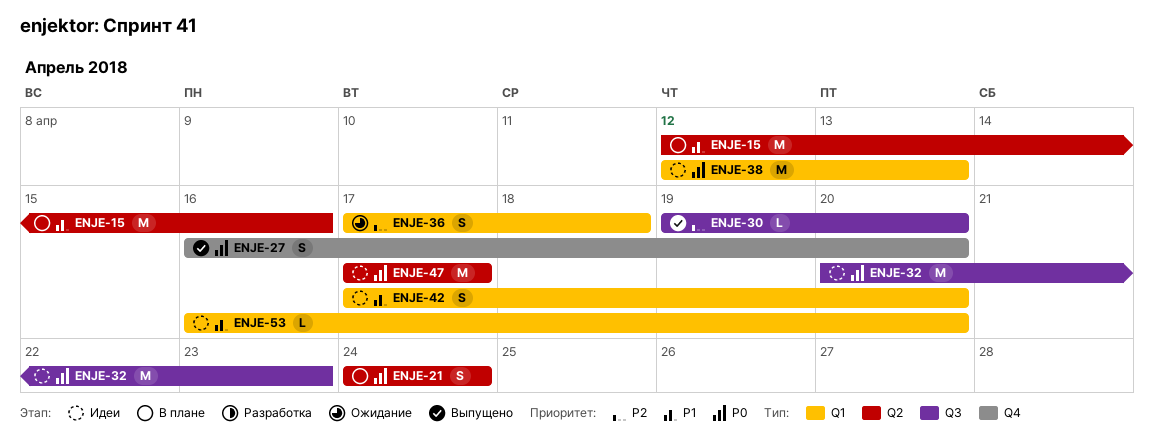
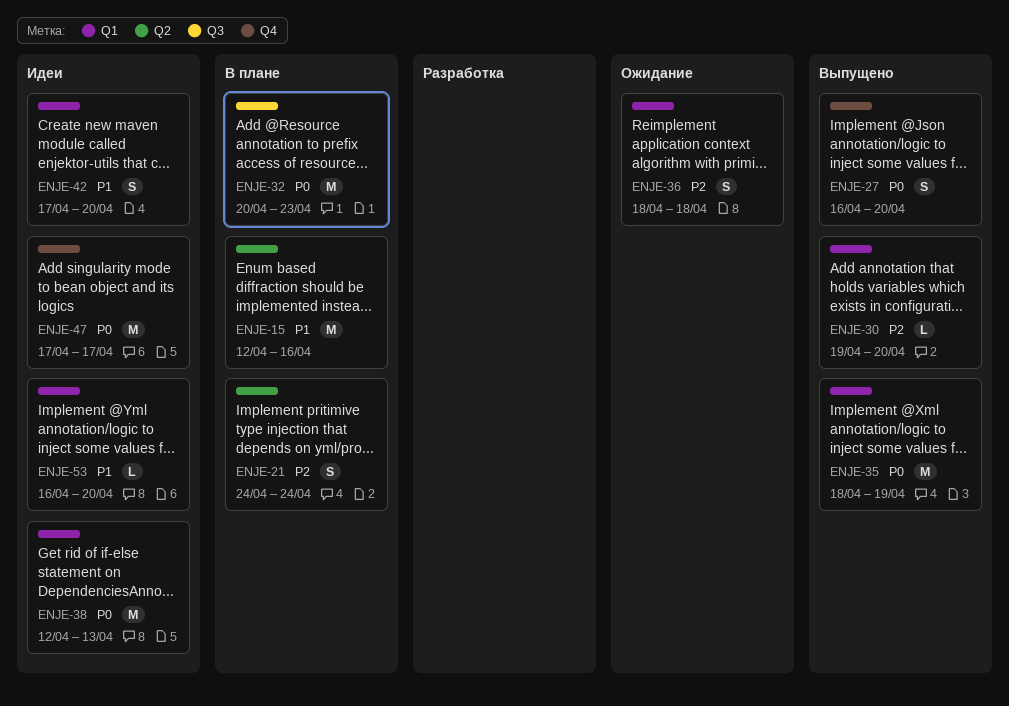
ENJE-21, priority: P0 -> P2
ENJE-30, label: Q3 -> Q1
ENJE-32, status: Идеи -> В плане
ENJE-35: none -> present
ENJE-36, start: Apr 17 -> Apr 18
ENJE-47, label: Q2 -> Q4

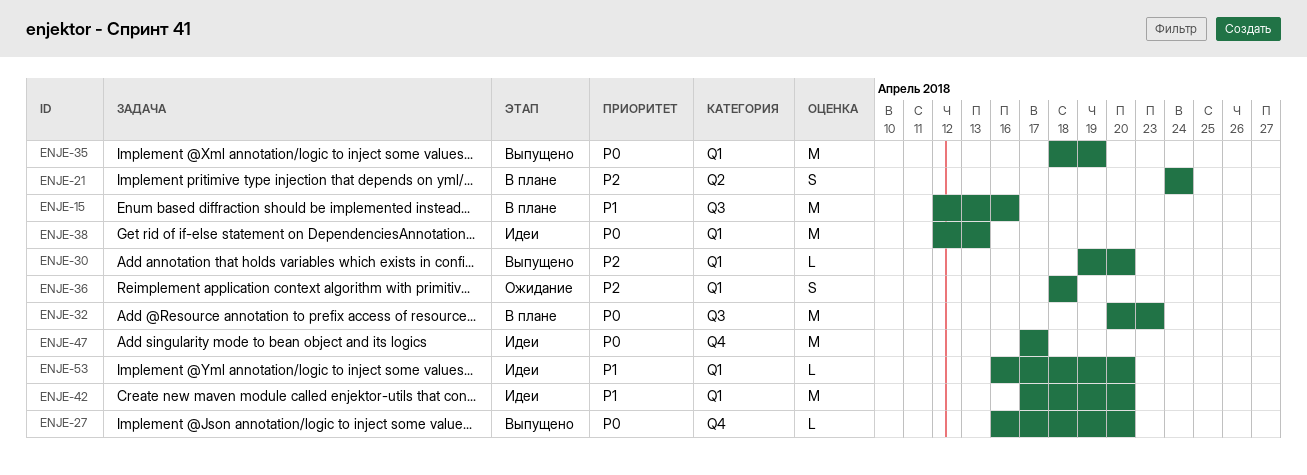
ENJE-15, label: Q2 -> Q3
ENJE-27, estimate: S -> L
ENJE-42, estimate: S -> M

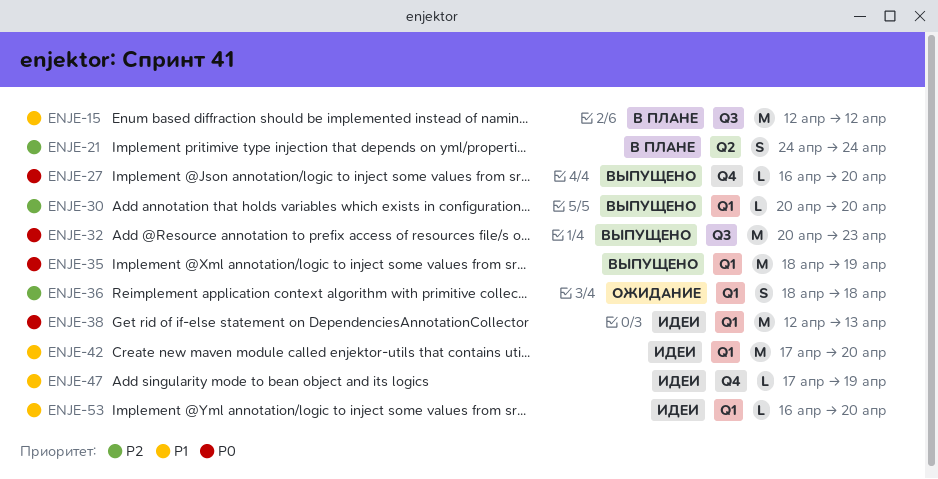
ENJE-15, due: Apr 16 -> Apr 12
ENJE-30, start: Apr 19 -> Apr 20
ENJE-32, status: В плане -> Выпущено
ENJE-47, priority: P0 -> P1
ENJE-47, estimate: M -> L
ENJE-47, due: Apr 17 -> Apr 19

